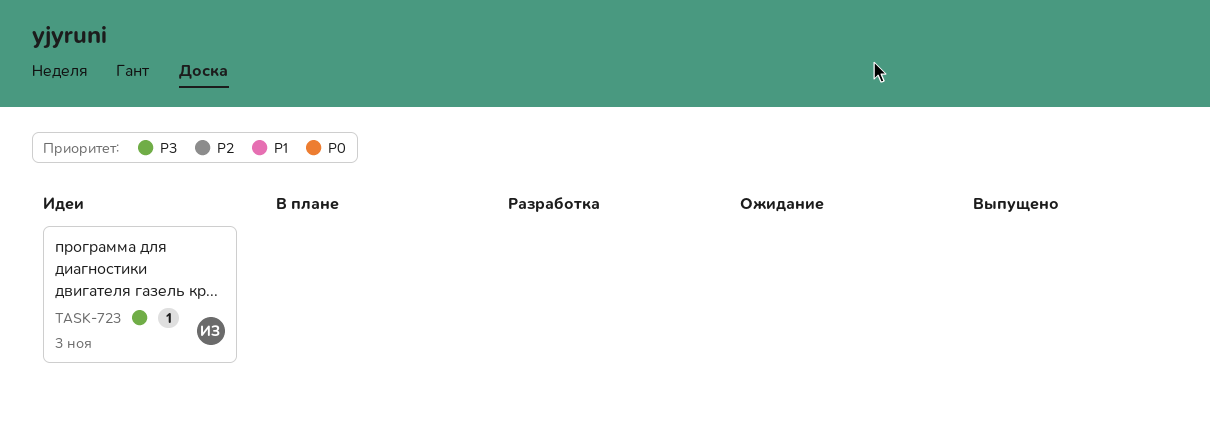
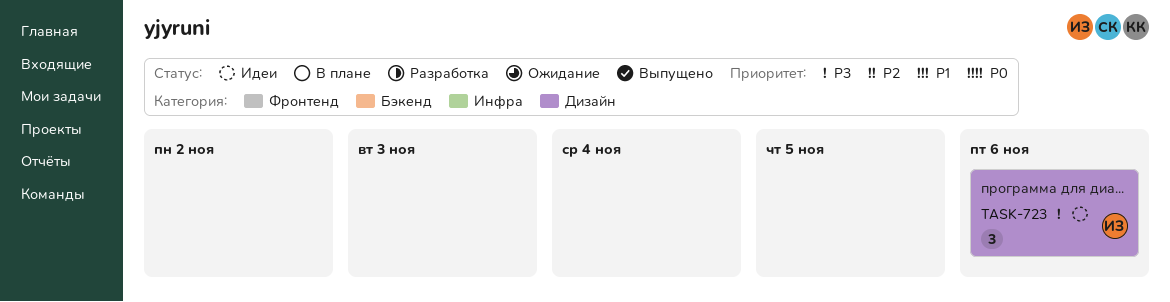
TASK-723, estimate: 1 -> 3
TASK-723, due: Nov 3 -> Nov 6

